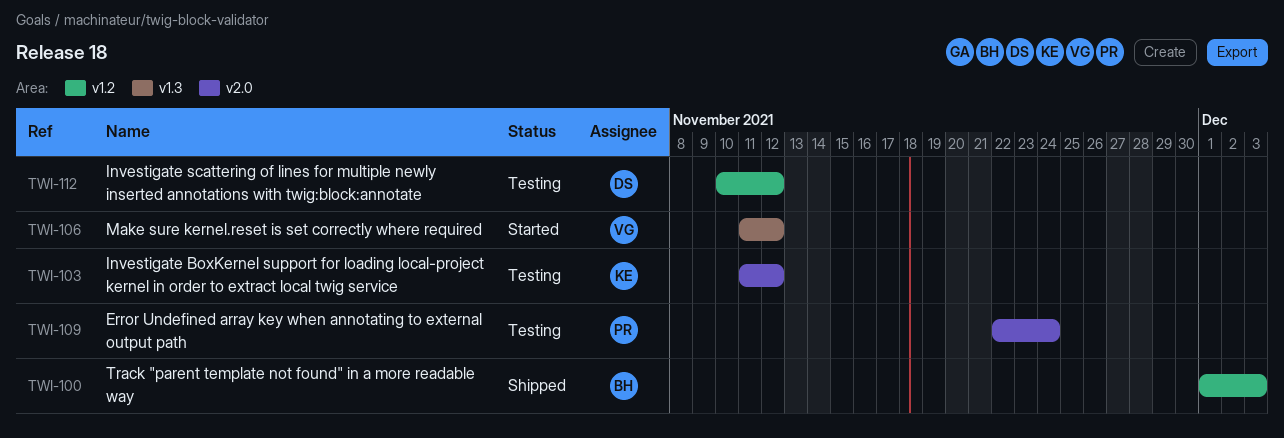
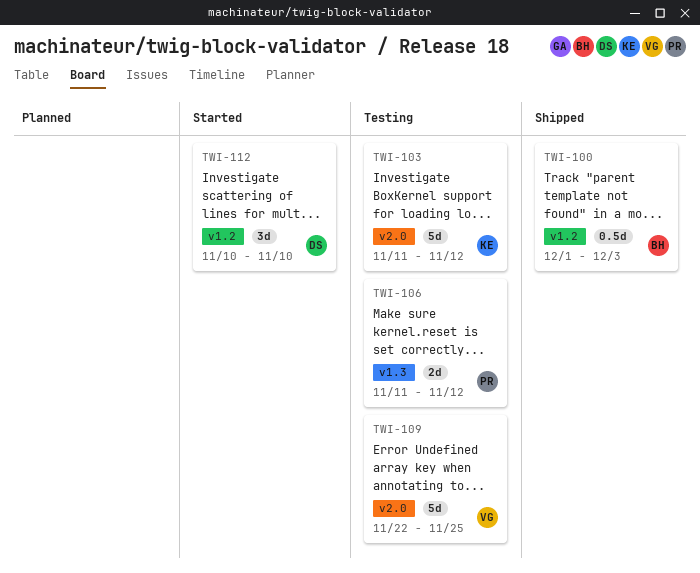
TWI-106, status: Started -> Testing
TWI-106, owner: VG -> PR
TWI-109, owner: PR -> VG
TWI-109, due: Nov 24 -> Nov 25
TWI-112, status: Testing -> Started
TWI-112, due: Nov 12 -> Nov 10

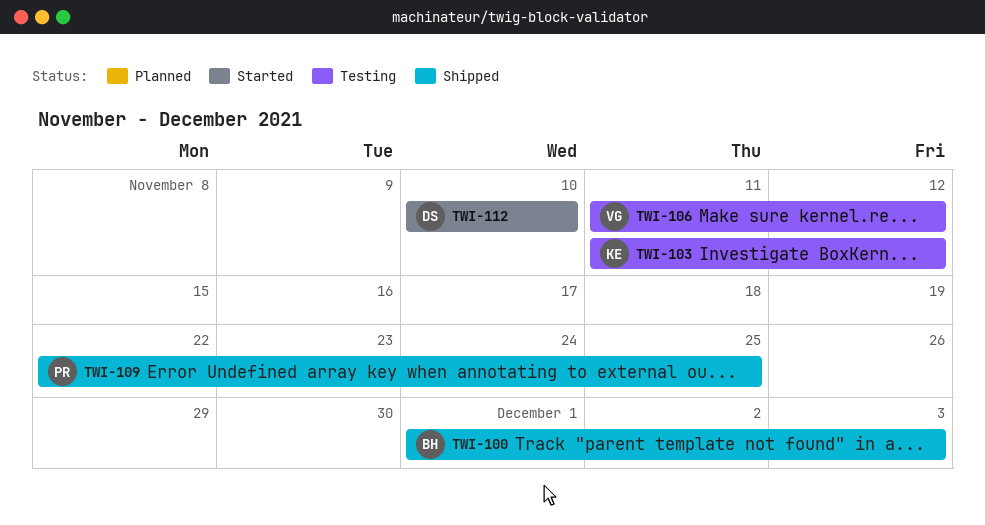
TWI-106, owner: PR -> VG
TWI-109, status: Testing -> Shipped
TWI-109, owner: VG -> PR

